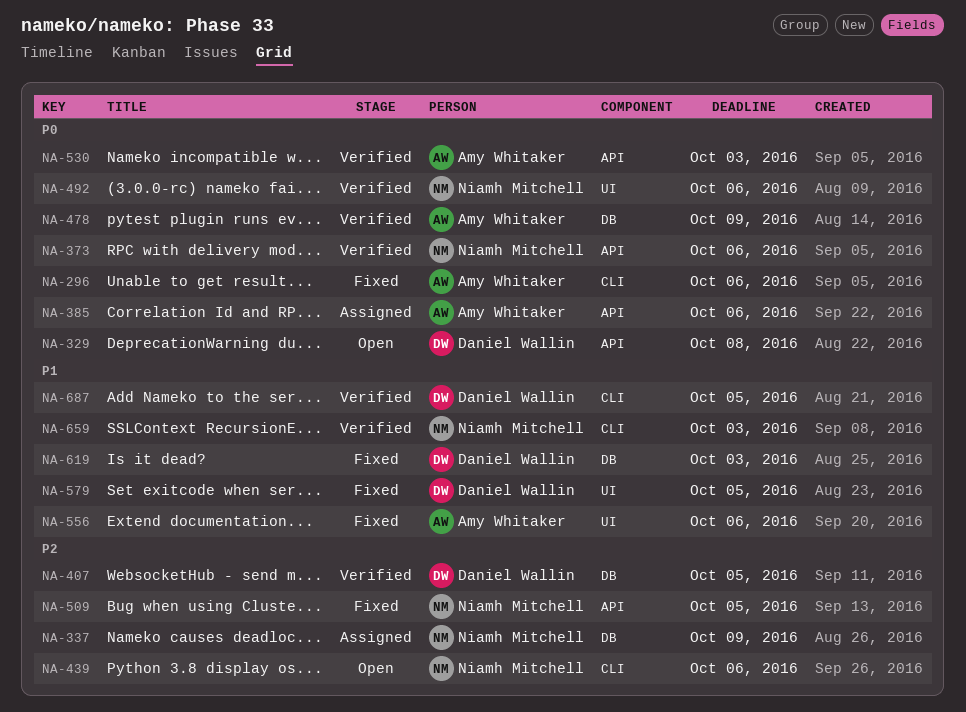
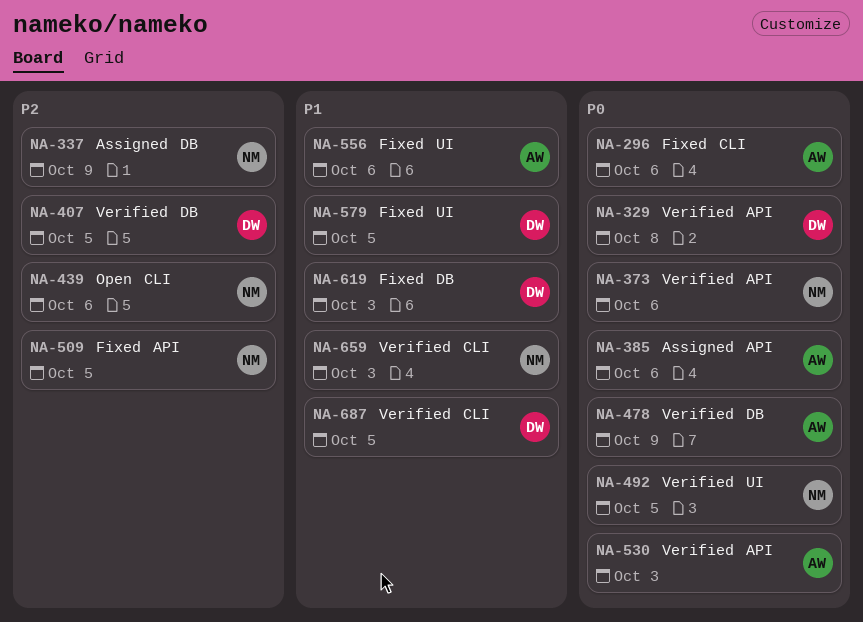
NA-329, status: Open -> Verified
NA-492, due: Oct 6 -> Oct 5

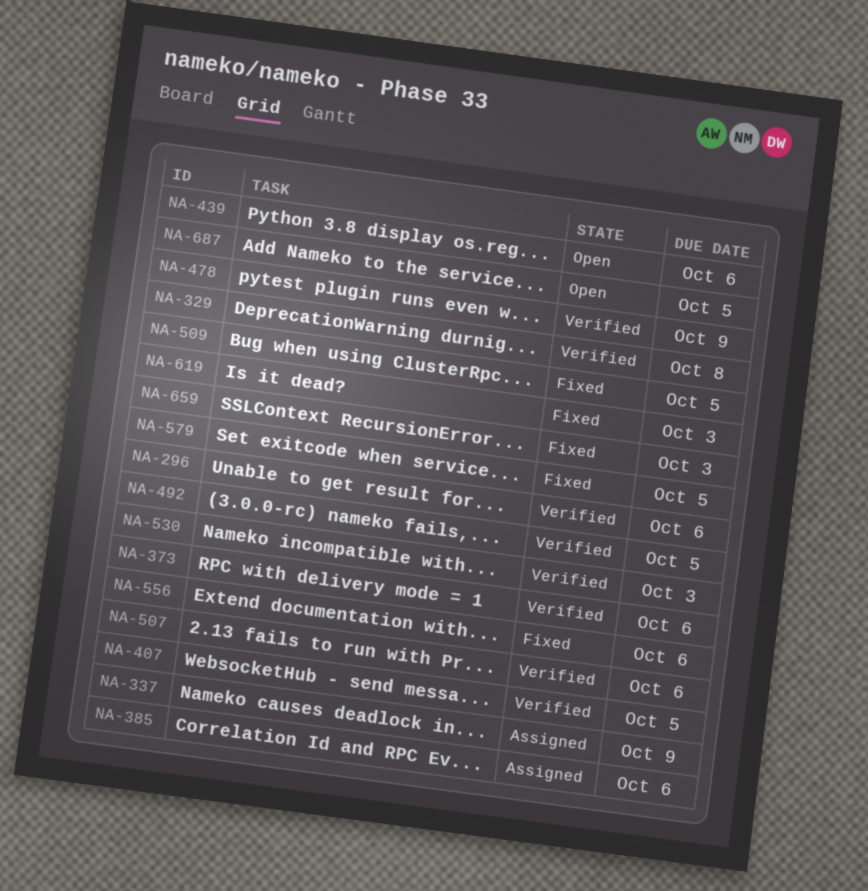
NA-296, status: Fixed -> Verified
NA-507: none -> present
NA-659, status: Verified -> Fixed
NA-687, status: Verified -> Open

